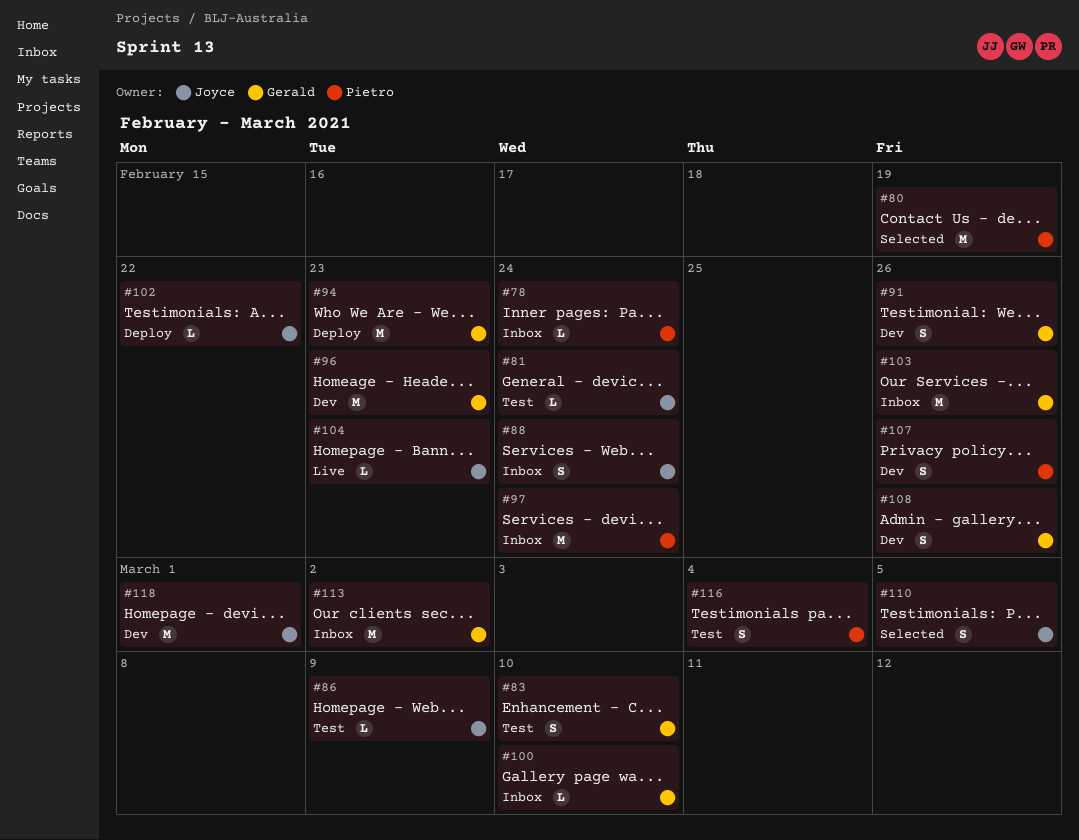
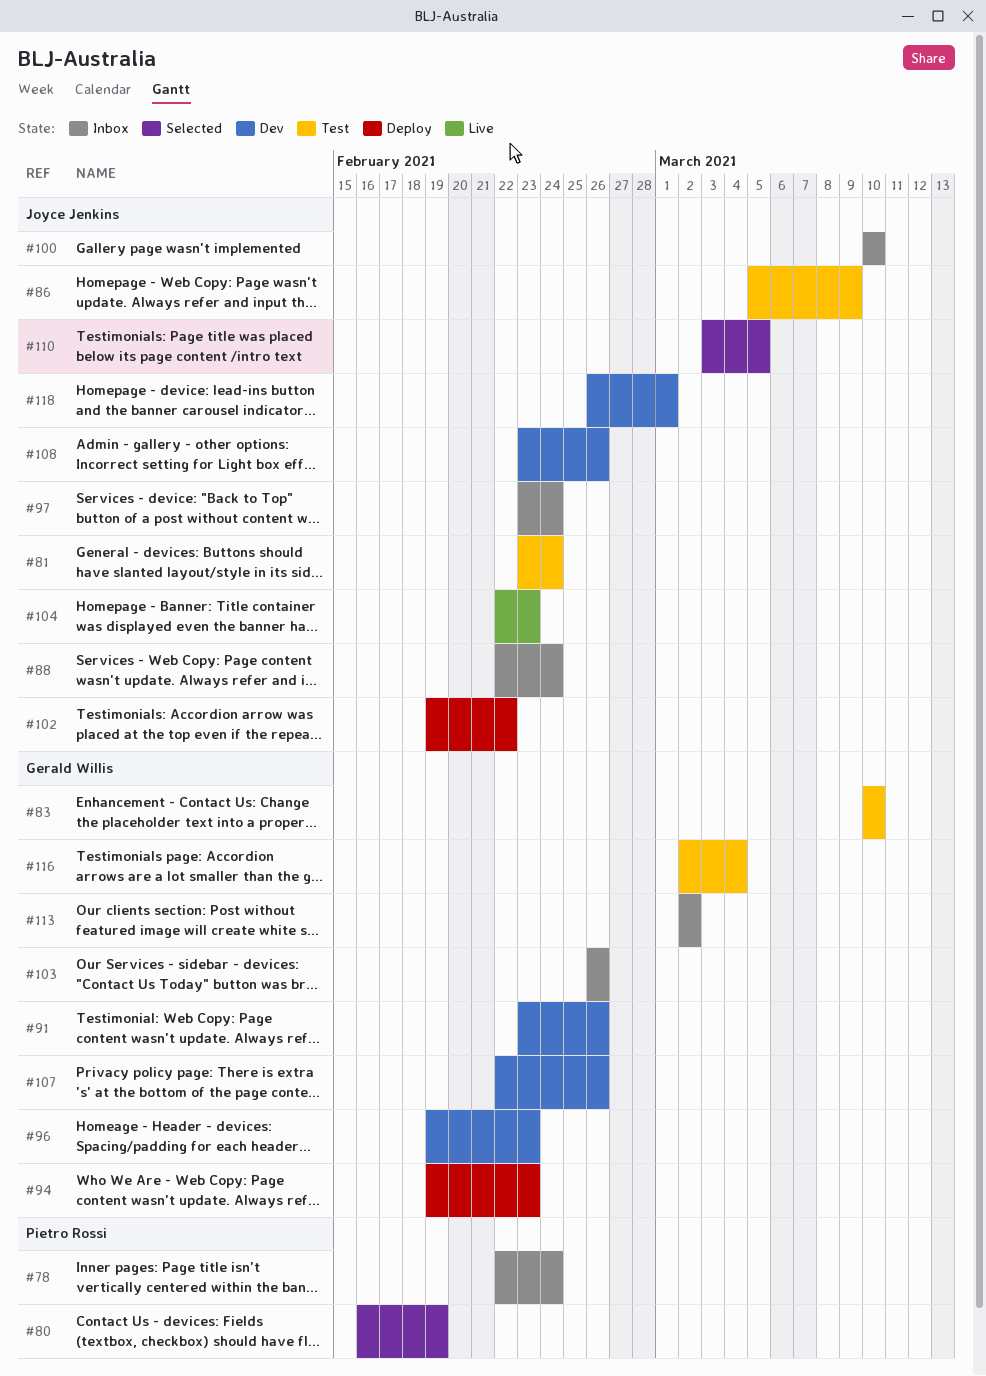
#97, owner: Pietro Rossi -> Joyce Jenkins
#100, owner: Gerald Willis -> Joyce Jenkins
#107, owner: Pietro Rossi -> Gerald Willis
#108, owner: Gerald Willis -> Joyce Jenkins
#116, owner: Pietro Rossi -> Gerald Willis

